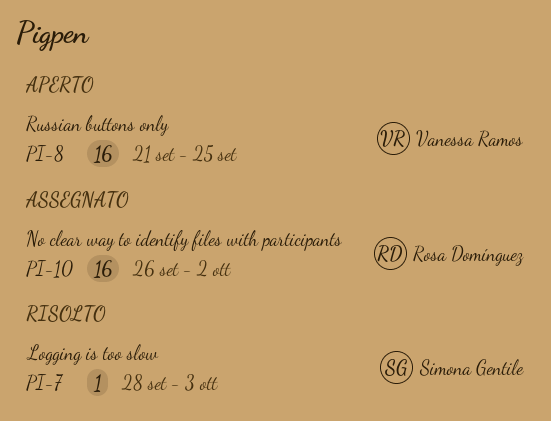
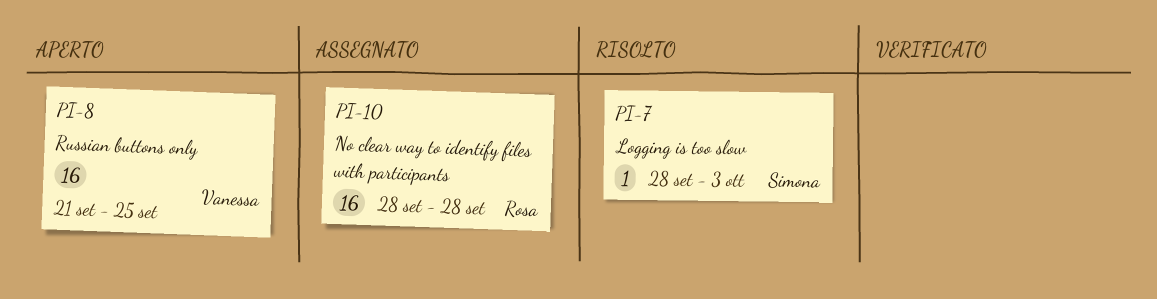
PI-10, start: Sep 26 -> Sep 28
PI-10, due: Oct 2 -> Sep 28

